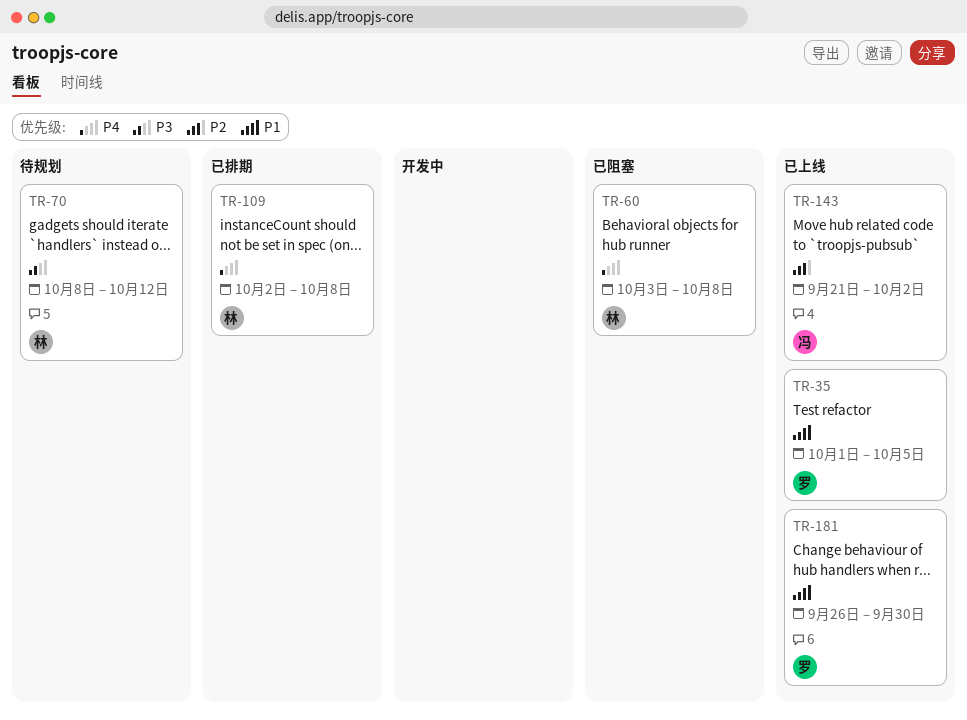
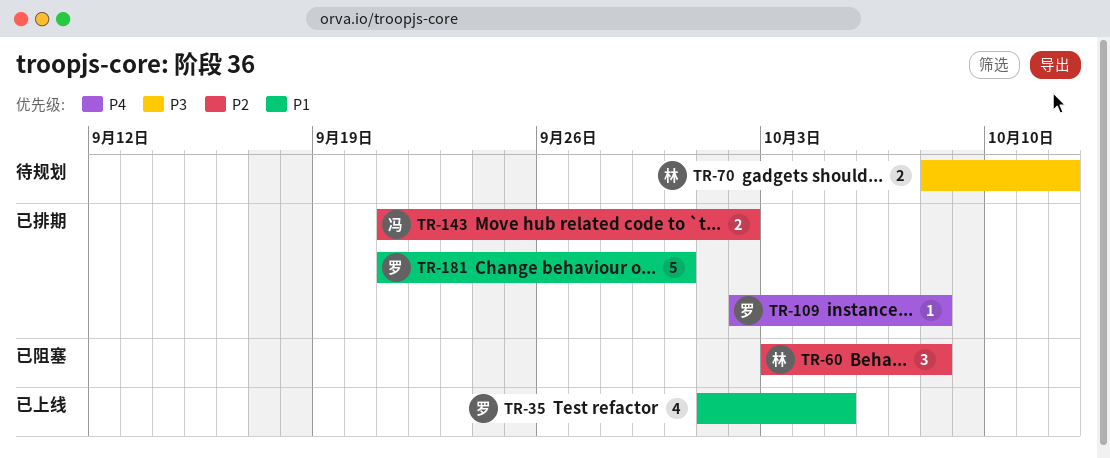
TR-60, priority: P4 -> P2
TR-109, owner: 林 -> 罗
TR-143, status: 已上线 -> 已排期
TR-181, status: 已上线 -> 已排期
TR-181, start: Sep 26 -> Sep 21

